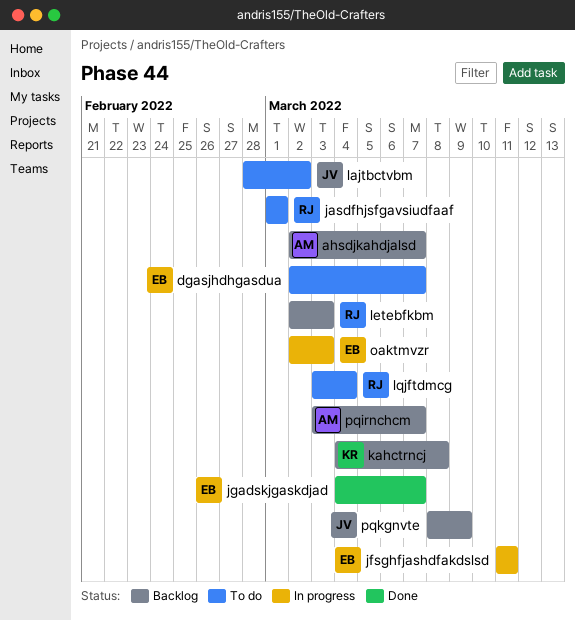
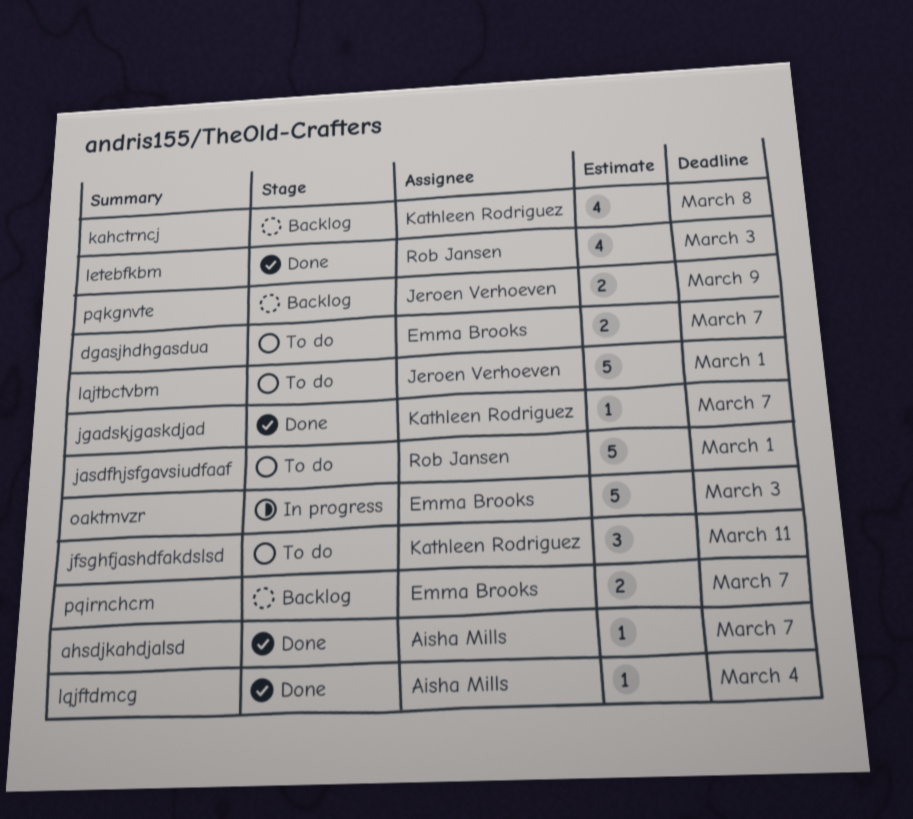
ahsdjkahdjalsd, status: Backlog -> Done
jfsghfjashdfakdslsd, status: In progress -> To do
jfsghfjashdfakdslsd, owner: Emma Brooks -> Kathleen Rodriguez
jgadskjgaskdjad, owner: Emma Brooks -> Kathleen Rodriguez
lajtbctvbm, due: Mar 2 -> Mar 1
letebfkbm, status: Backlog -> Done
lqjftdmcg, status: To do -> Done
lqjftdmcg, owner: Rob Jansen -> Aisha Mills
pqirnchcm, owner: Aisha Mills -> Emma Brooks

